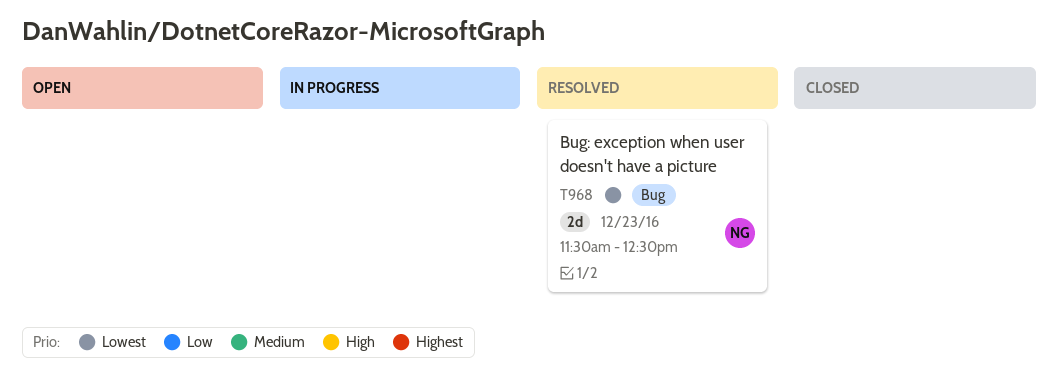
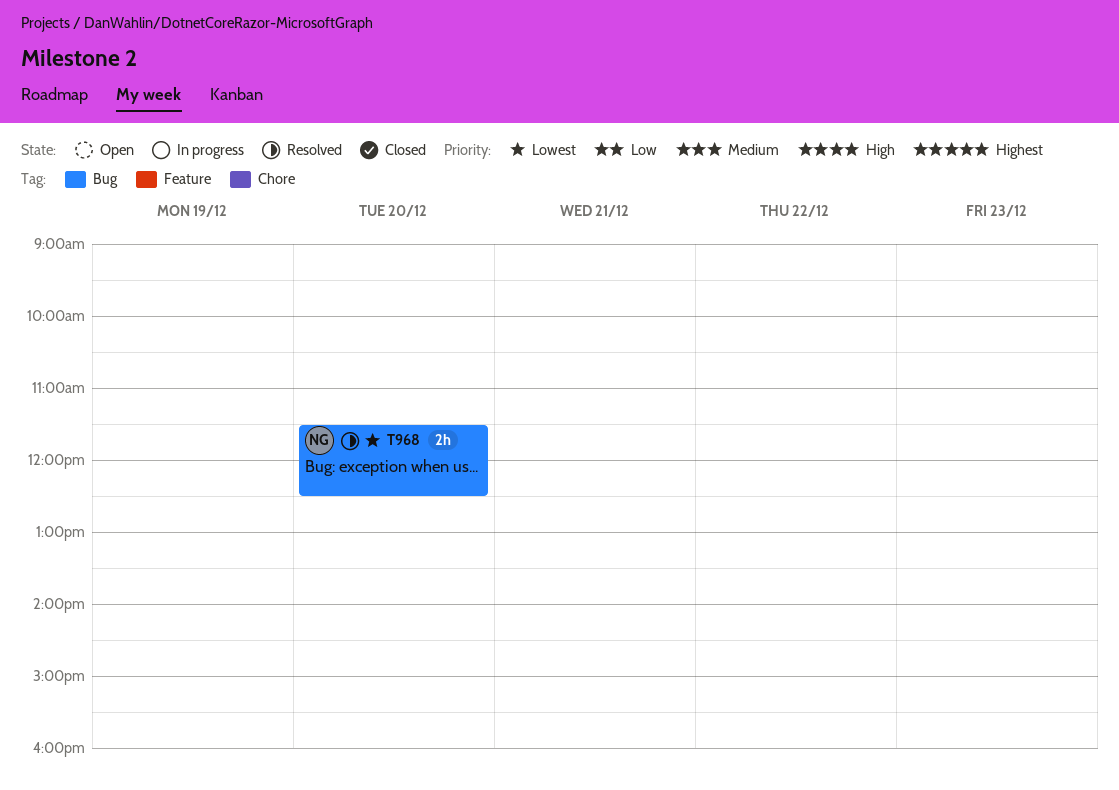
T968, estimate: 2d -> 2h
T968, day: Dec 23 -> Dec 20

